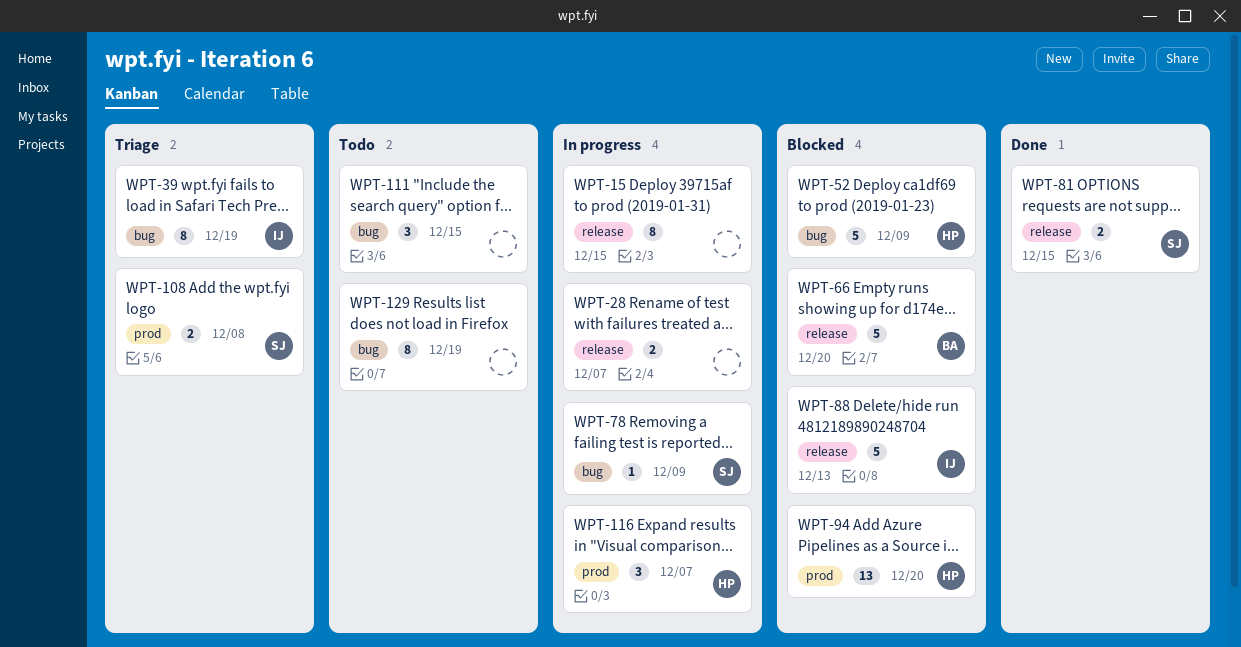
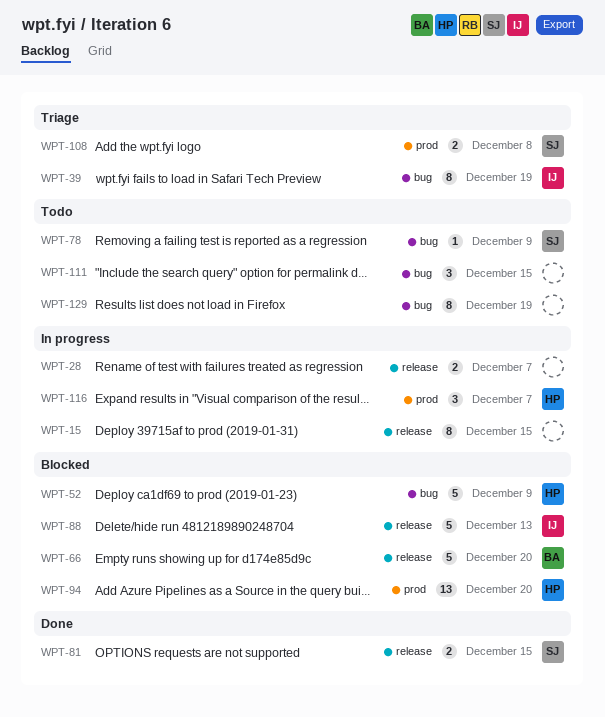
WPT-78, status: In progress -> Todo

